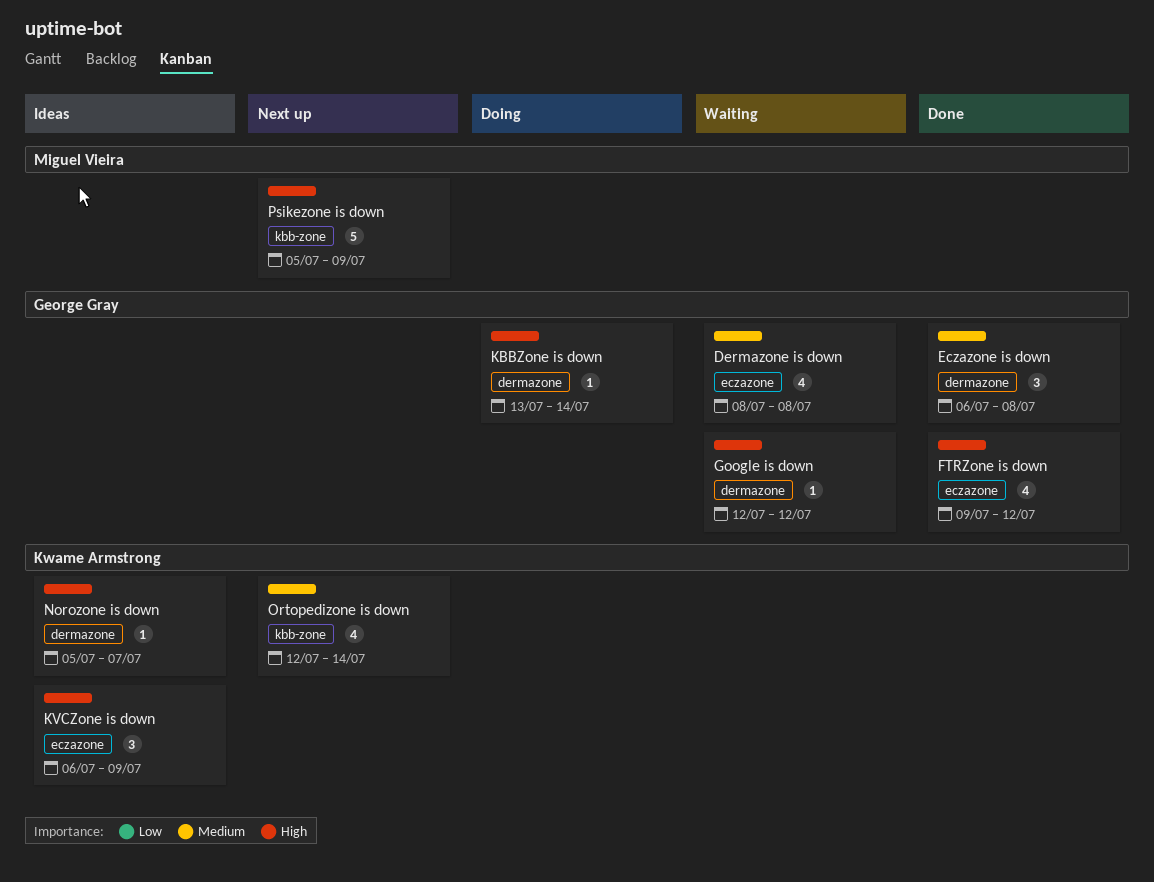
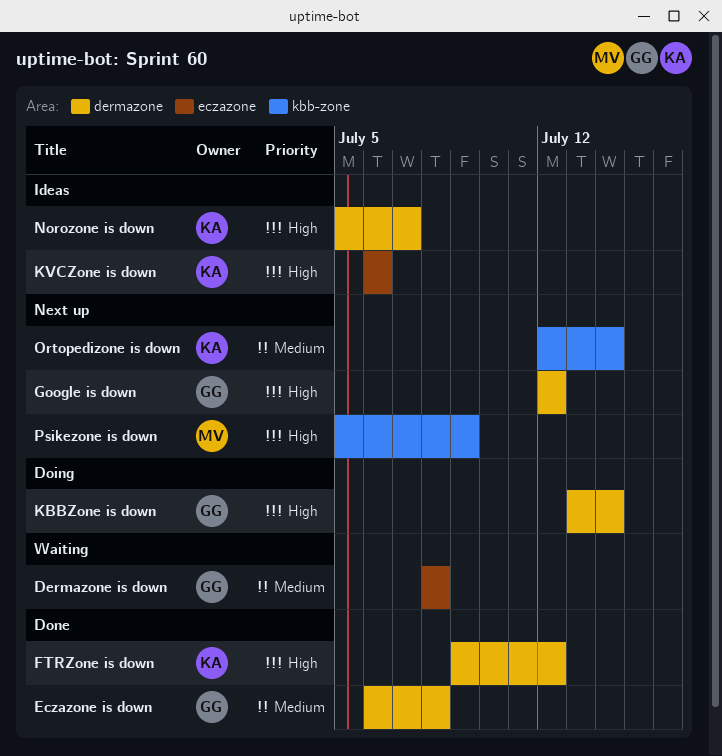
FTRZone is down, owner: George Gray -> Kwame Armstrong
FTRZone is down, label: eczazone -> dermazone
Google is down, status: Waiting -> Next up
KVCZone is down, due: Jul 9 -> Jul 6

